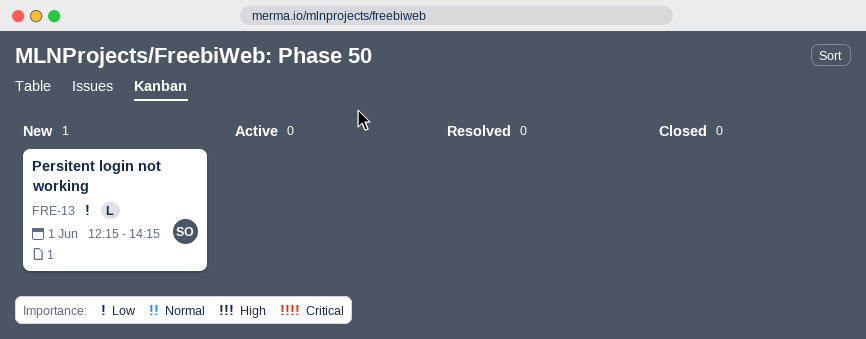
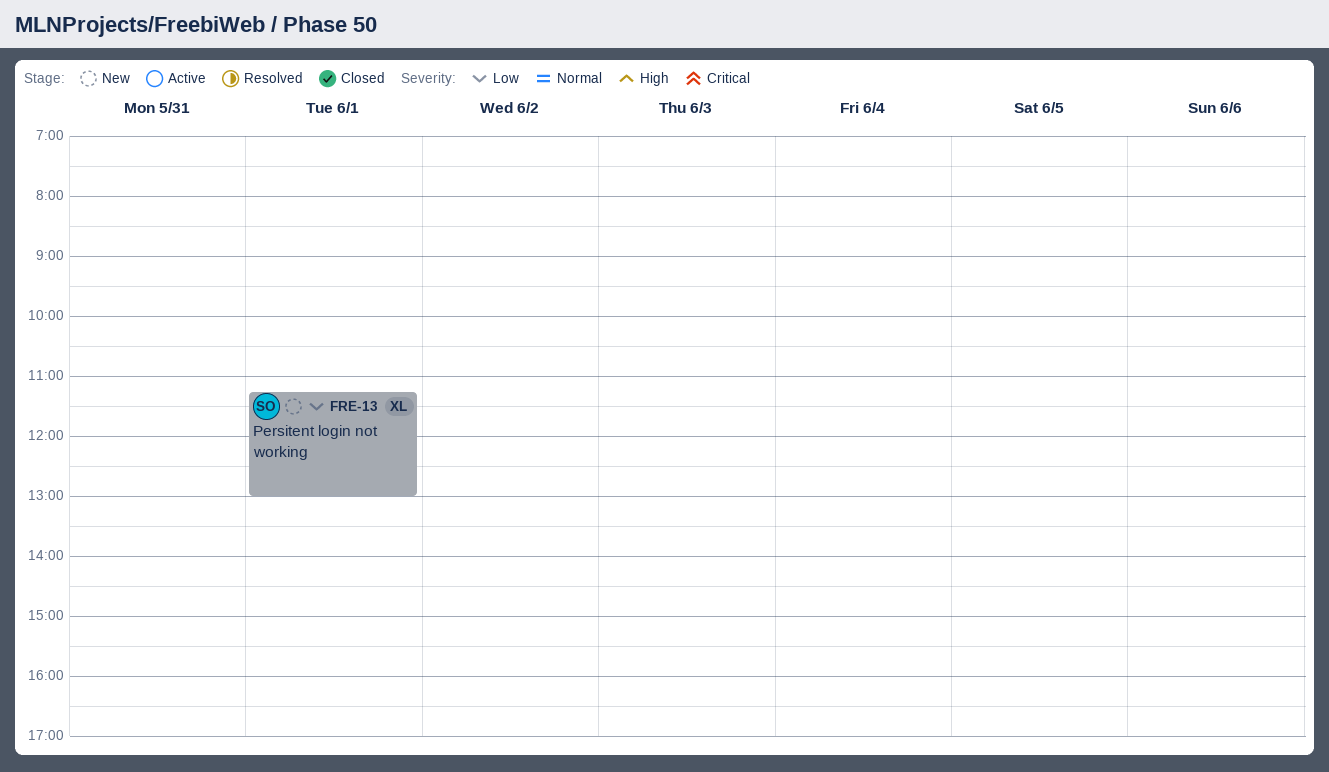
FRE-13, estimate: L -> XL
FRE-13, begins: 12:15 -> 11:15
FRE-13, ends: 14:15 -> 13:00

